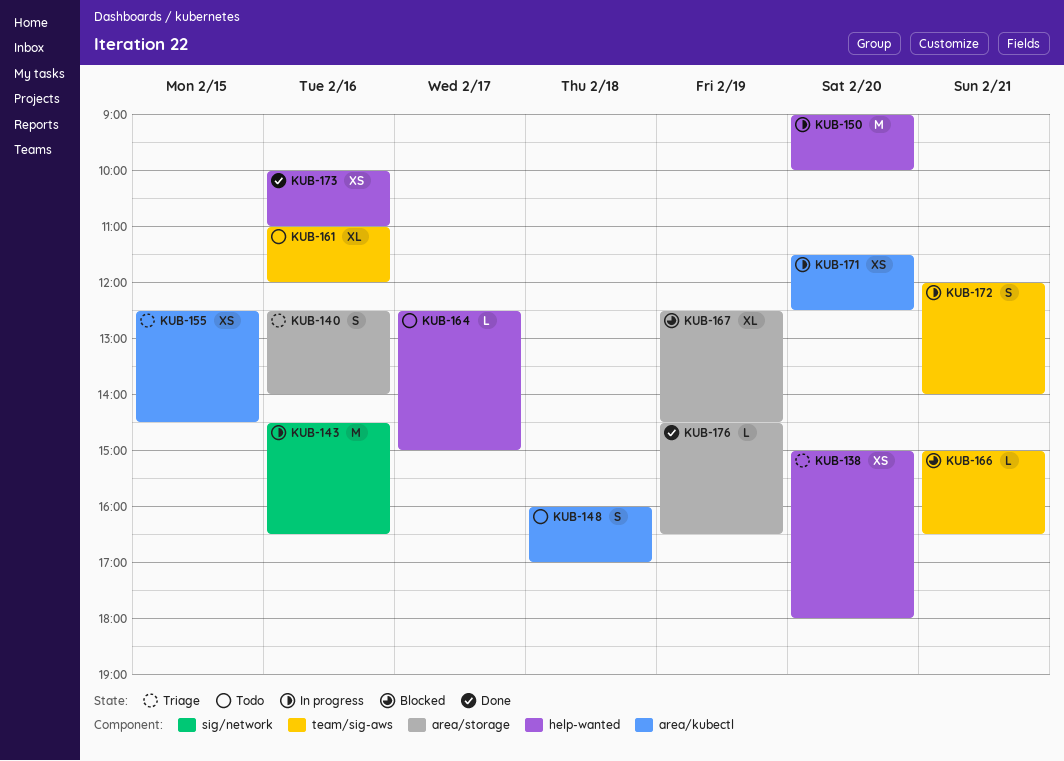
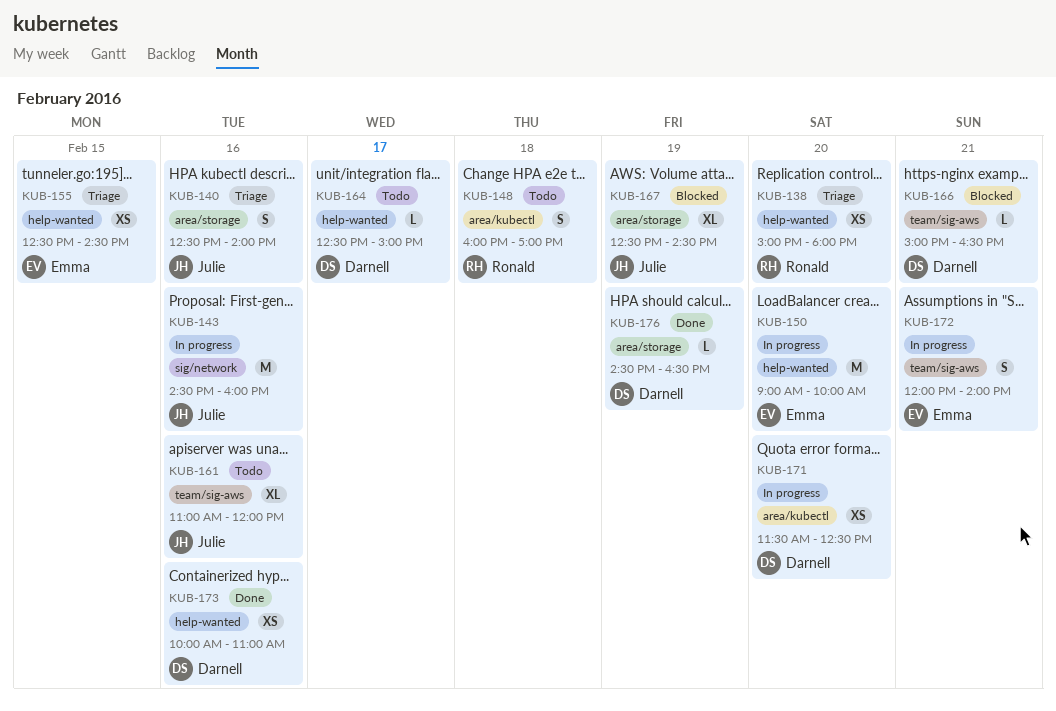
KUB-143, ends: 16:30 -> 16:00
KUB-155, label: area/kubectl -> help-wanted

